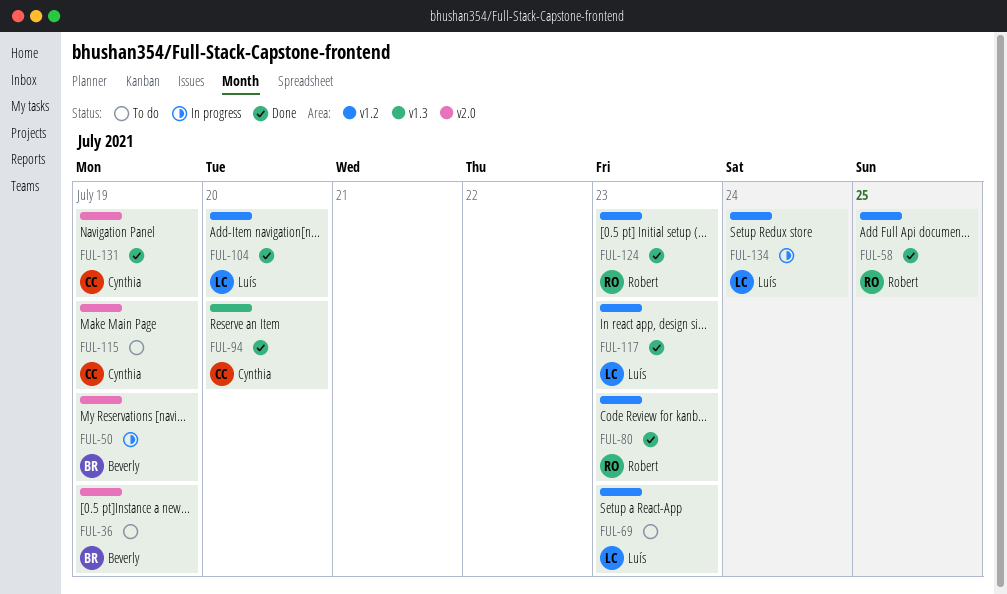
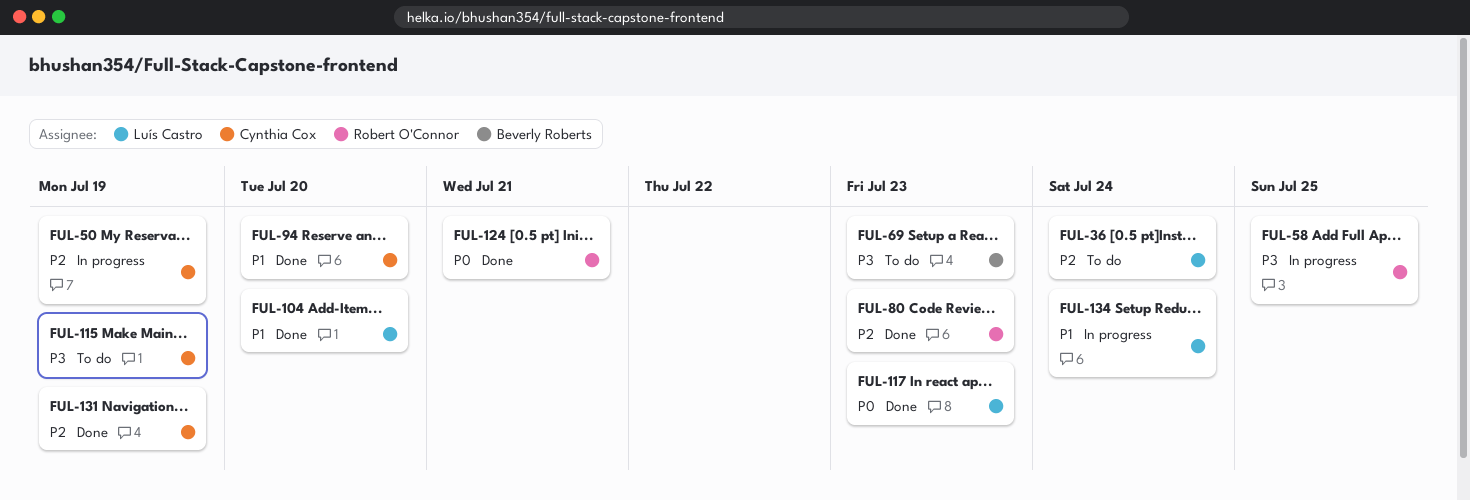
FUL-36, owner: Beverly Roberts -> Luís Castro
FUL-36, due: Jul 19 -> Jul 24
FUL-50, owner: Beverly Roberts -> Cynthia Cox
FUL-58, status: Done -> In progress
FUL-69, owner: Luís Castro -> Beverly Roberts
FUL-124, due: Jul 23 -> Jul 21

